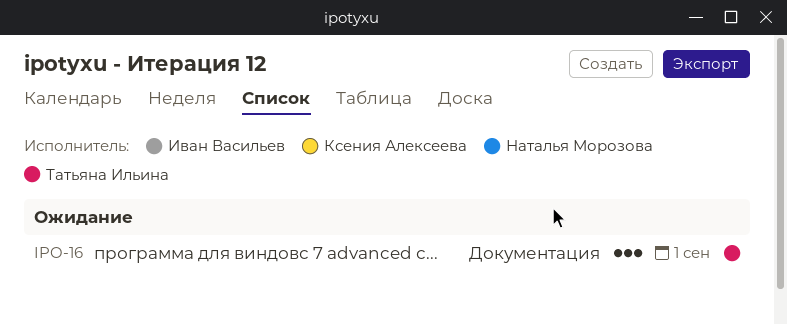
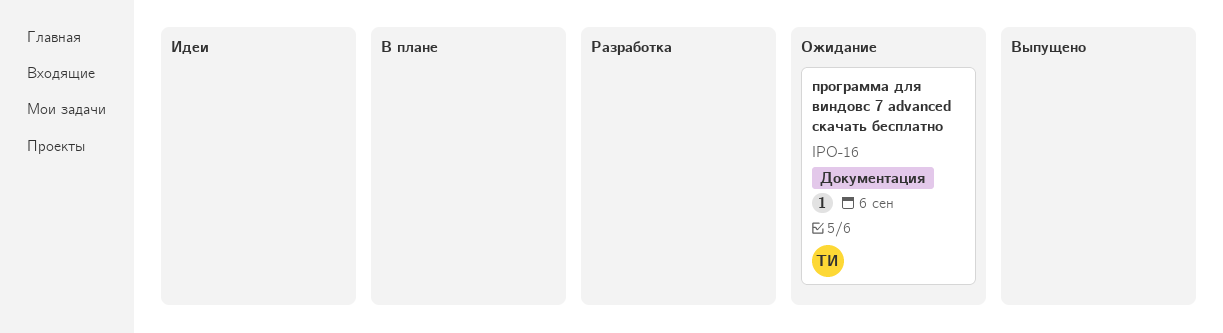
IPO-16, estimate: 3 -> 1
IPO-16, due: Sep 1 -> Sep 6

